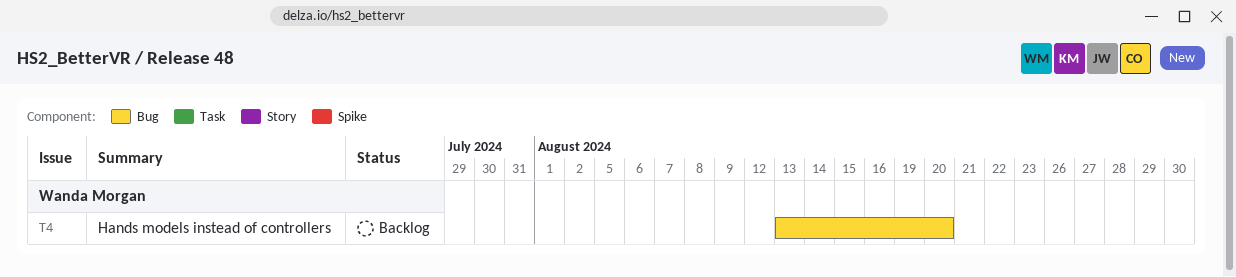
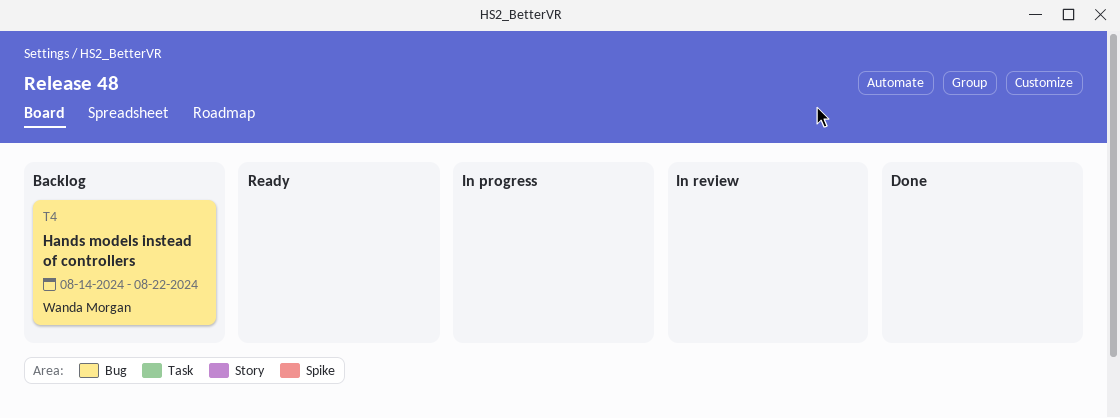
T4, start: Aug 13 -> Aug 14
T4, due: Aug 20 -> Aug 22

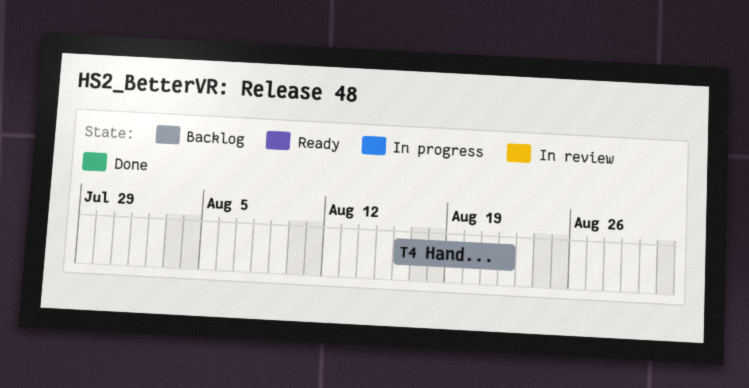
T4, start: Aug 14 -> Aug 16

